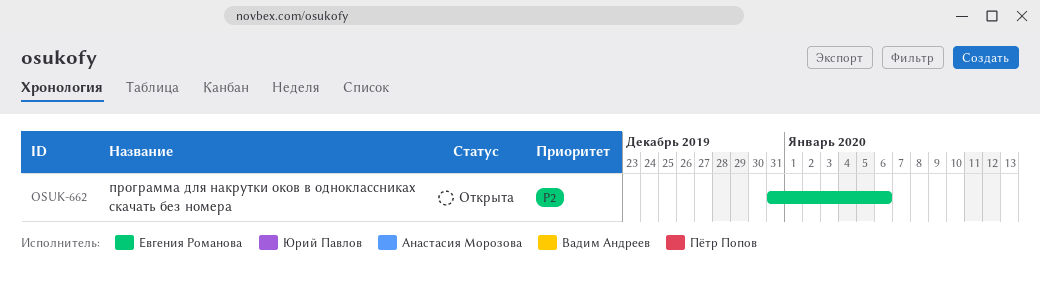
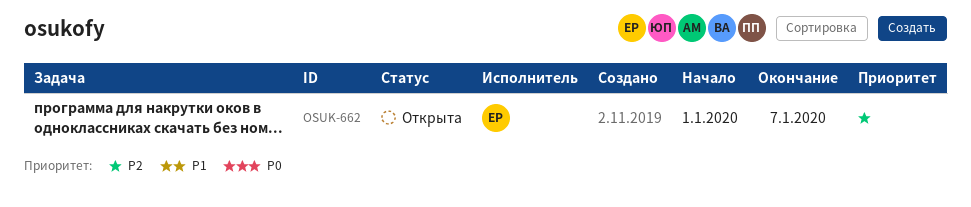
OSUK-662, start: Dec 31 -> Jan 1
OSUK-662, due: Jan 6 -> Jan 7

